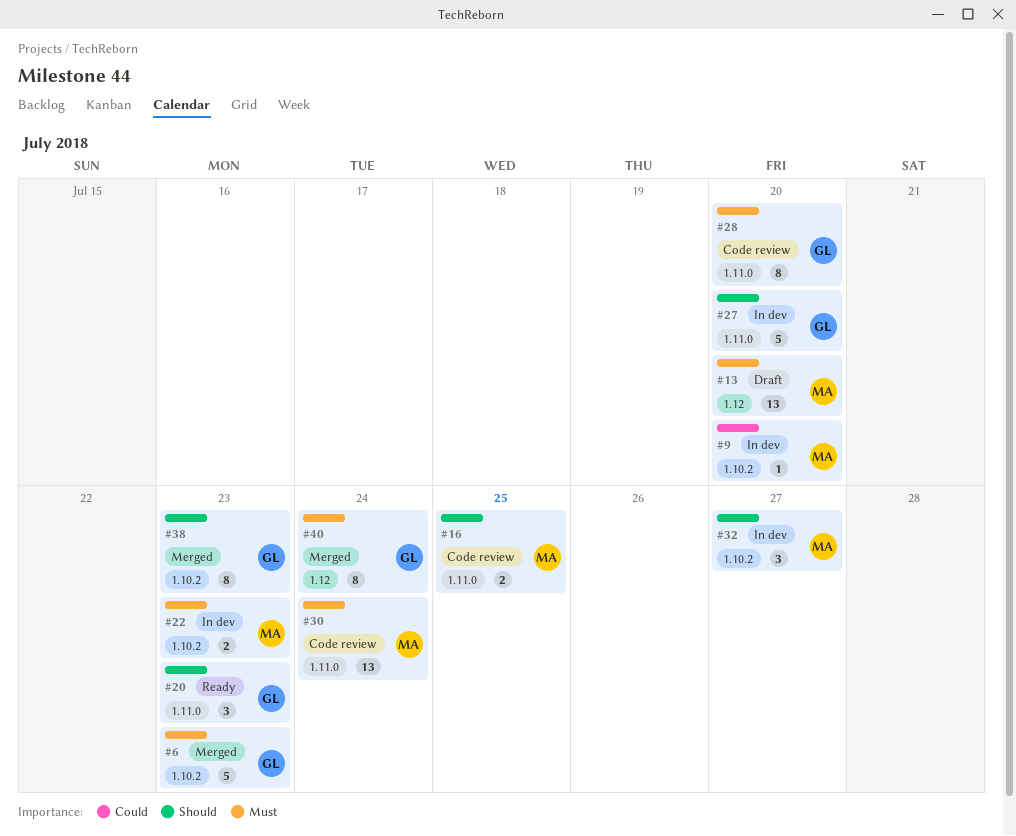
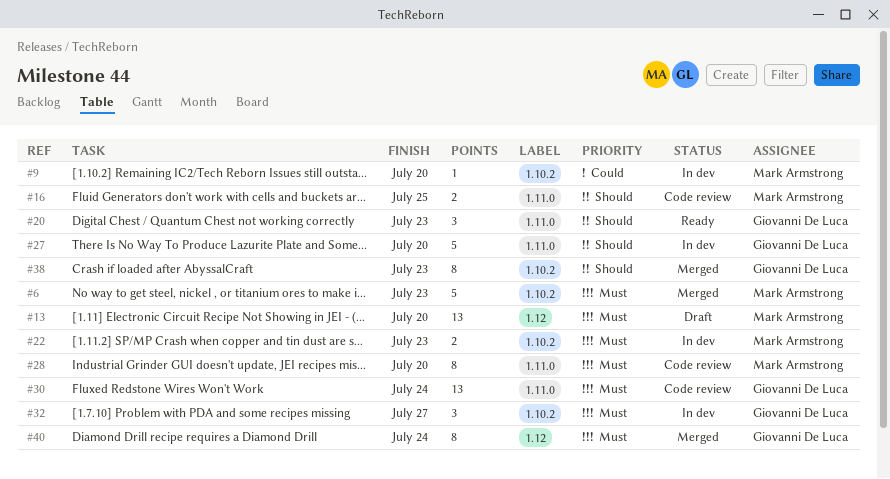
#6, owner: Giovanni De Luca -> Mark Armstrong
#28, owner: Giovanni De Luca -> Mark Armstrong
#30, owner: Mark Armstrong -> Giovanni De Luca
#32, owner: Mark Armstrong -> Giovanni De Luca
#32, priority: Should -> Must

